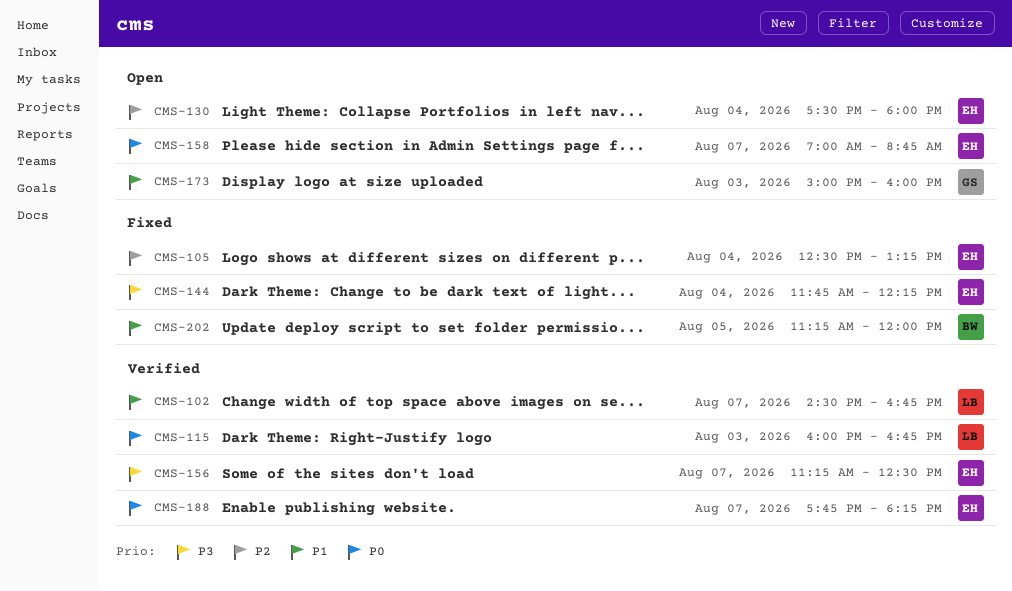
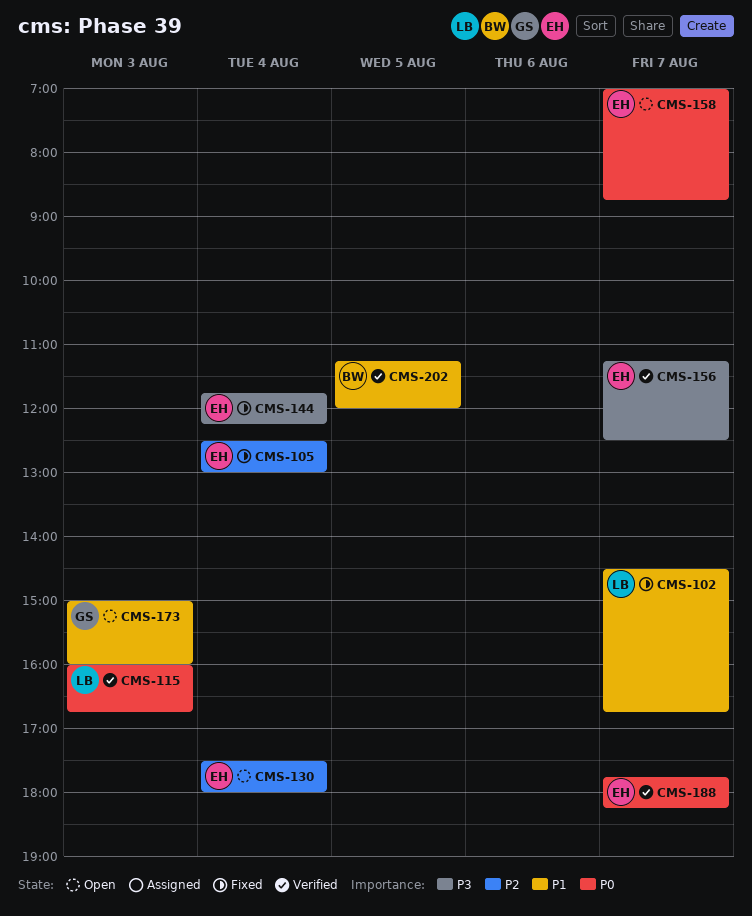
CMS-102, status: Verified -> Fixed
CMS-105, ends: 13:15 -> 13:00
CMS-202, status: Fixed -> Verified

